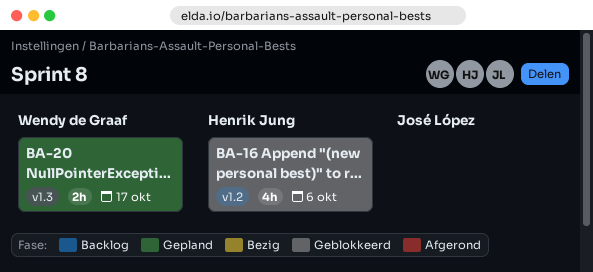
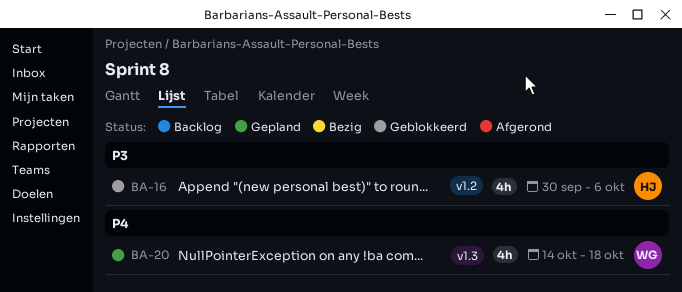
BA-20, estimate: 2h -> 4h
BA-20, due: Oct 17 -> Oct 18

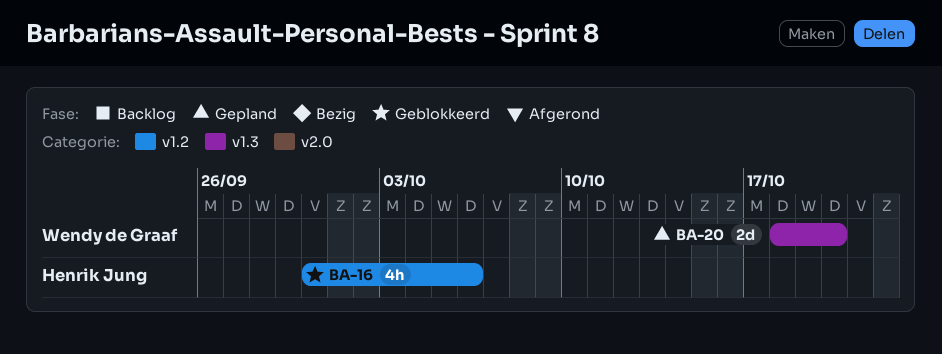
BA-20, estimate: 4h -> 2d
BA-20, start: Oct 14 -> Oct 18
BA-20, due: Oct 18 -> Oct 20

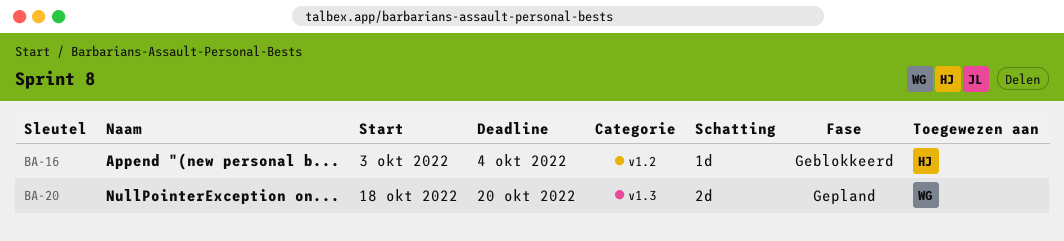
BA-16, estimate: 4h -> 1d
BA-16, start: Sep 30 -> Oct 3
BA-16, due: Oct 6 -> Oct 4

